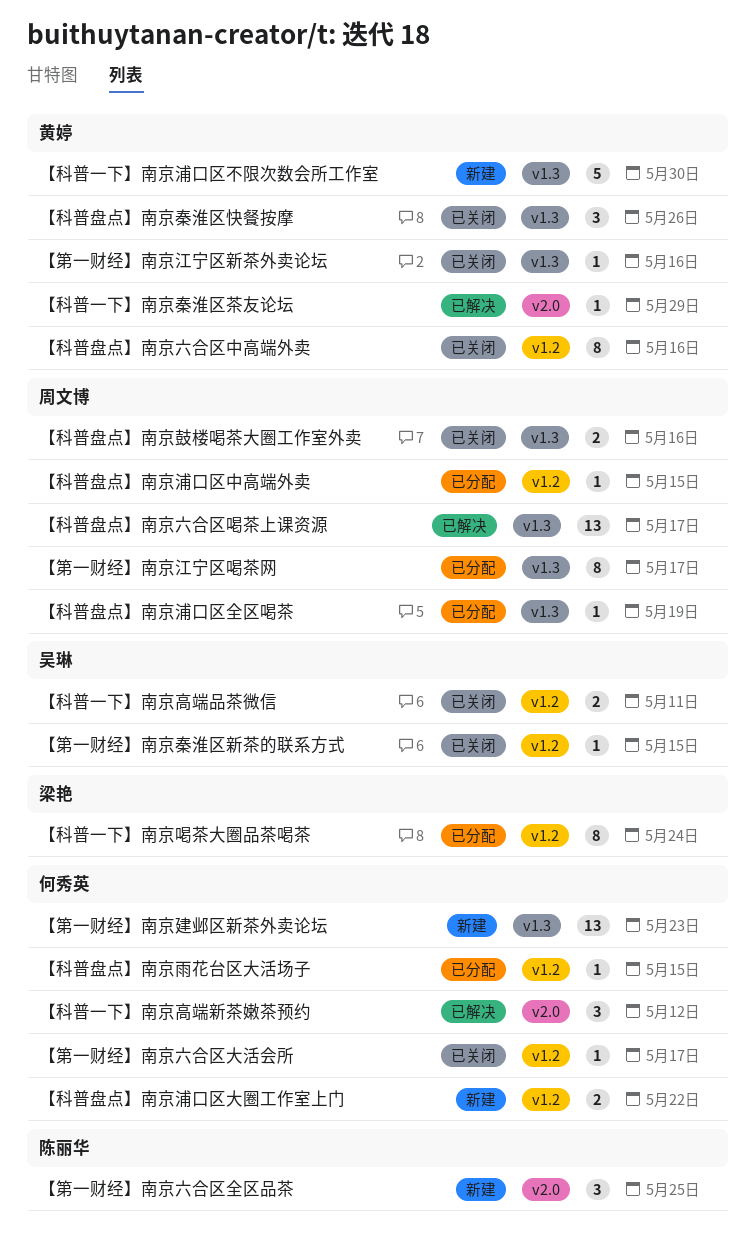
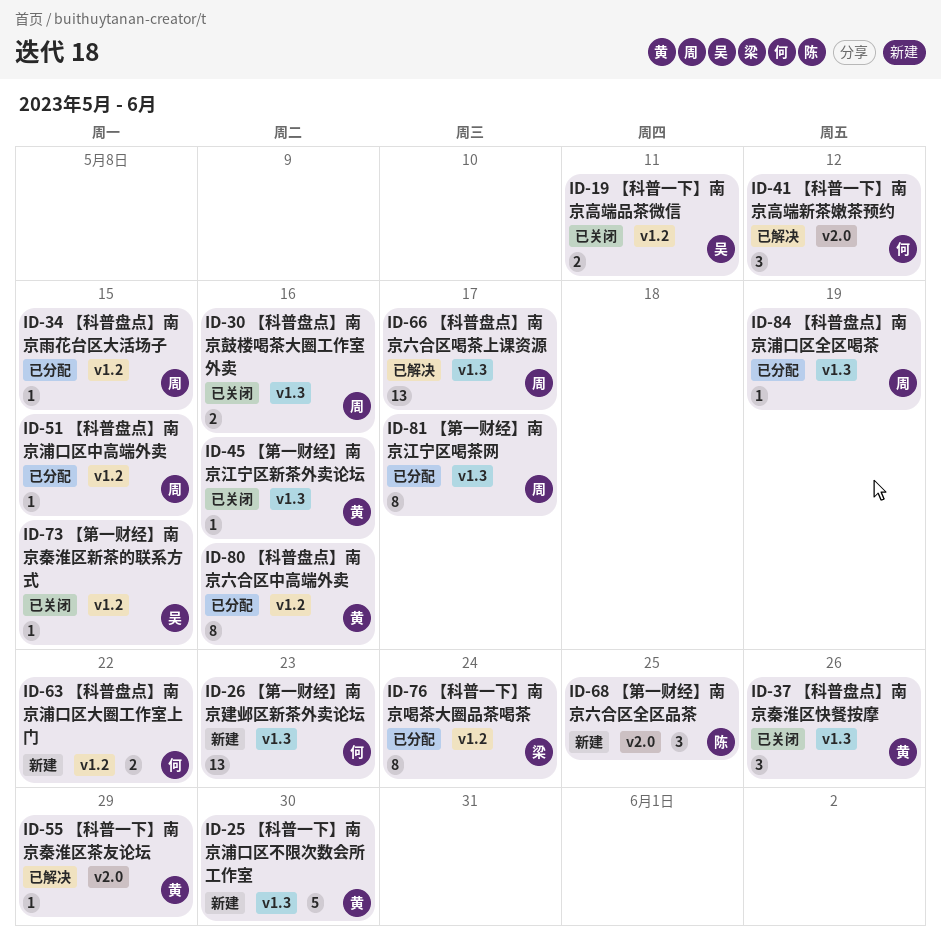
【科普盘点】南京六合区中高端外卖, status: 已关闭 -> 已分配
【科普盘点】南京雨花台区大活场子, owner: 何秀英 -> 周文博
【第一财经】南京六合区大活会所: present -> none

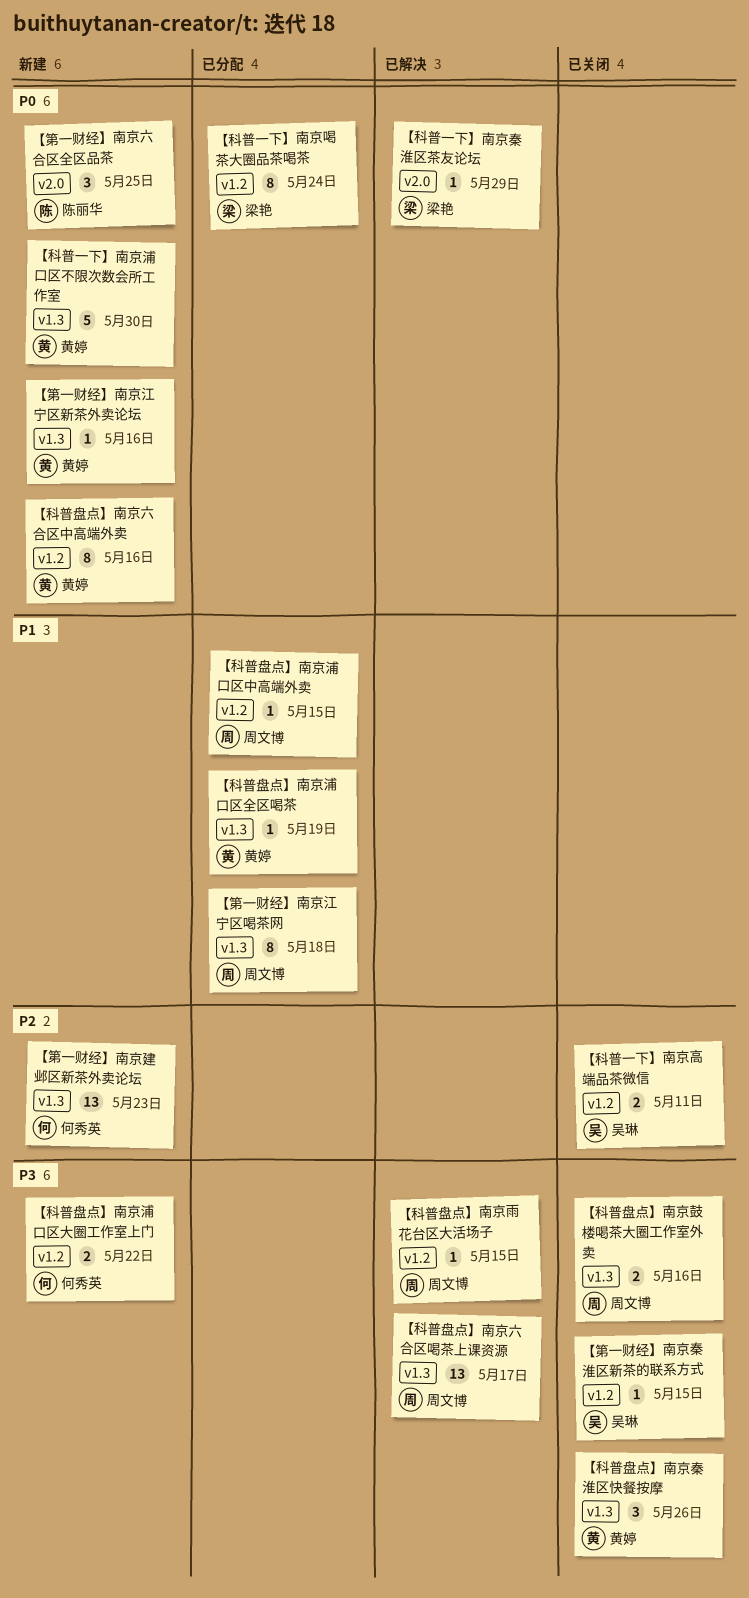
【科普一下】南京秦淮区茶友论坛, owner: 黄婷 -> 梁艳
【科普一下】南京高端新茶嫩茶预约: present -> none
【科普盘点】南京六合区中高端外卖, status: 已分配 -> 新建
【科普盘点】南京浦口区全区喝茶, owner: 周文博 -> 黄婷
【科普盘点】南京雨花台区大活场子, status: 已分配 -> 已解决
【第一财经】南京江宁区喝茶网, due: May 17 -> May 18
【第一财经】南京江宁区新茶外卖论坛, status: 已关闭 -> 新建

